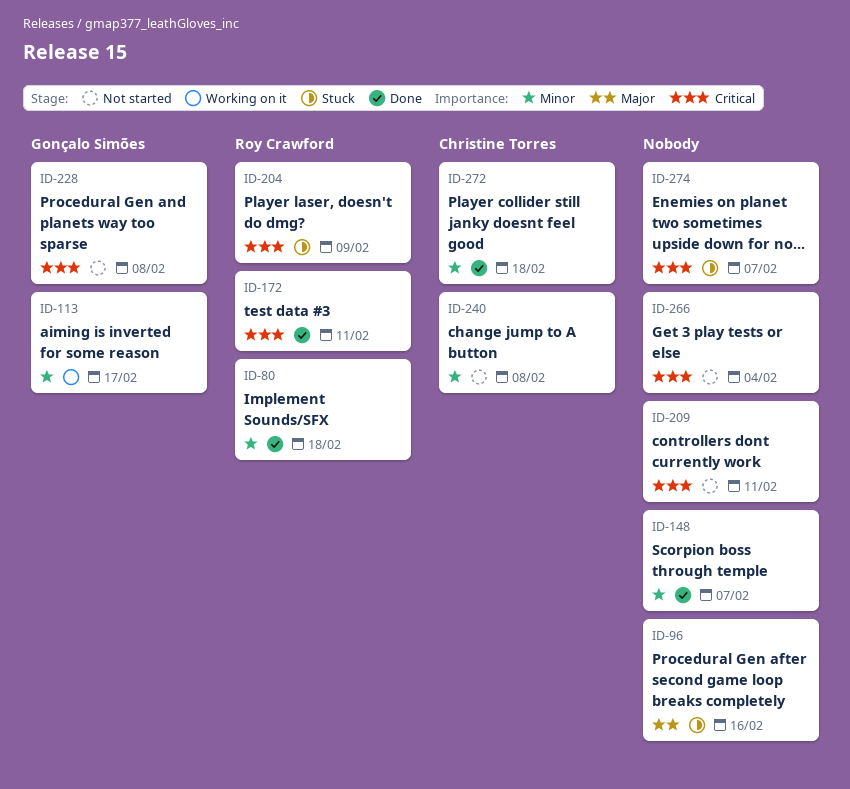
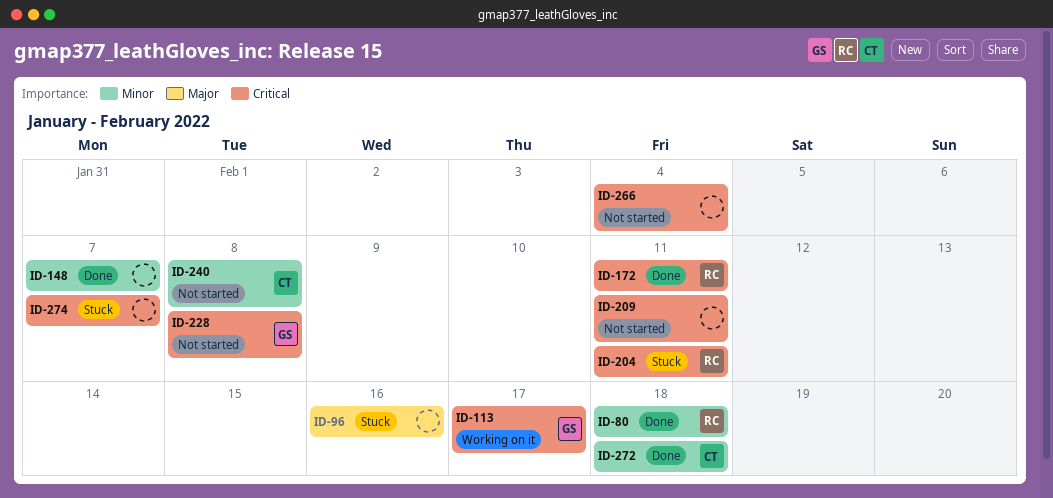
ID-113, priority: Minor -> Critical
ID-204, due: Feb 9 -> Feb 11

